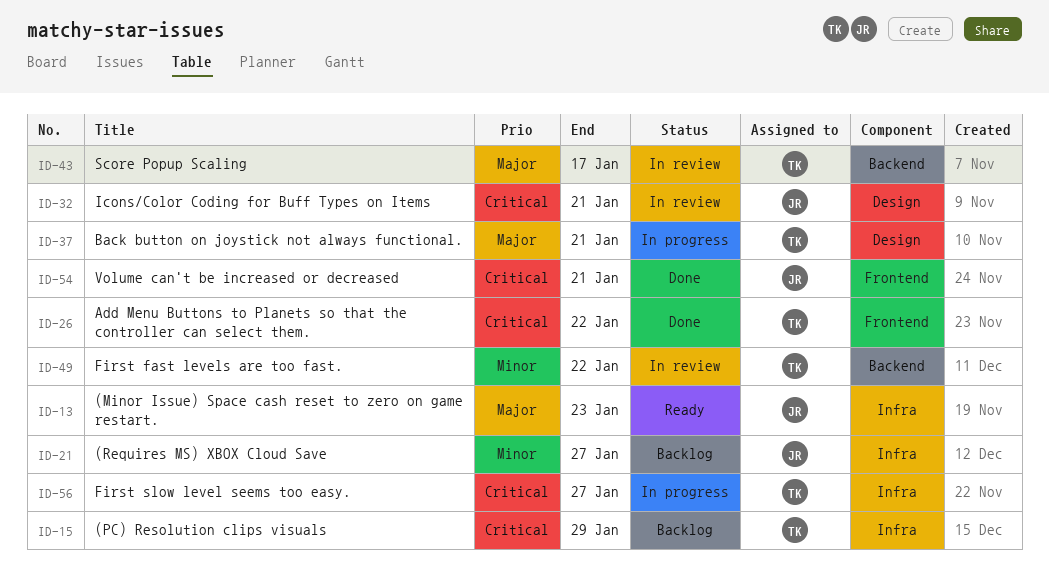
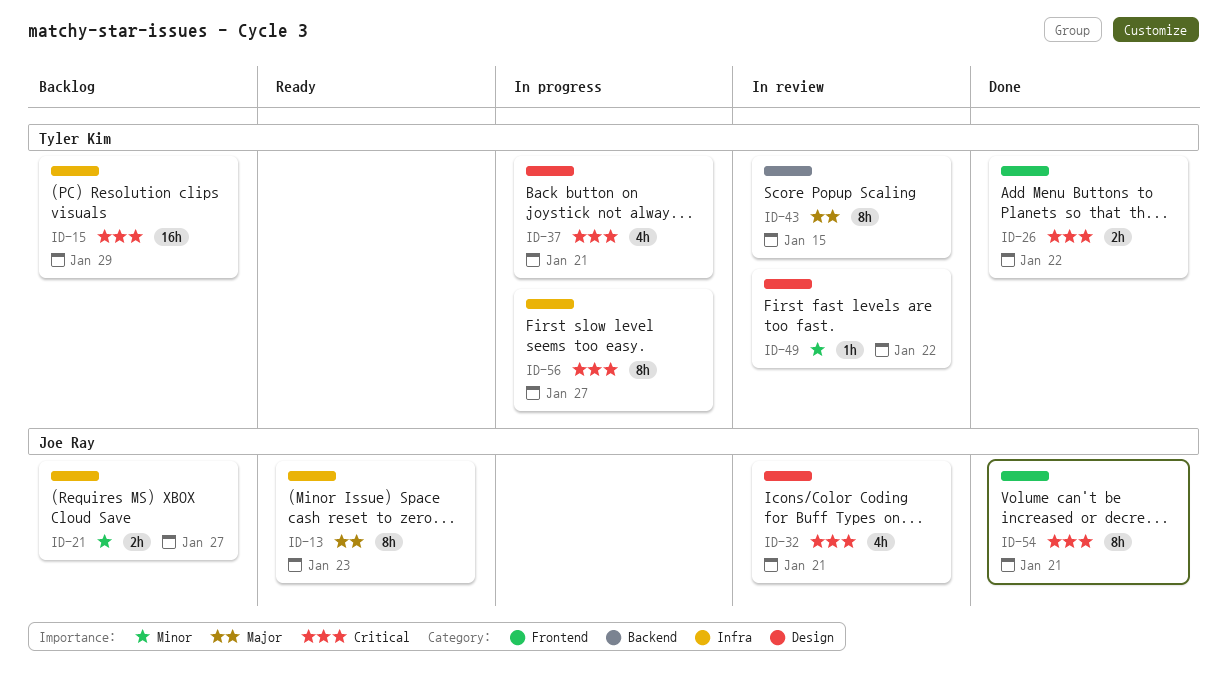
ID-37, priority: Major -> Critical
ID-43, due: Jan 17 -> Jan 15
ID-49, label: Backend -> Design

